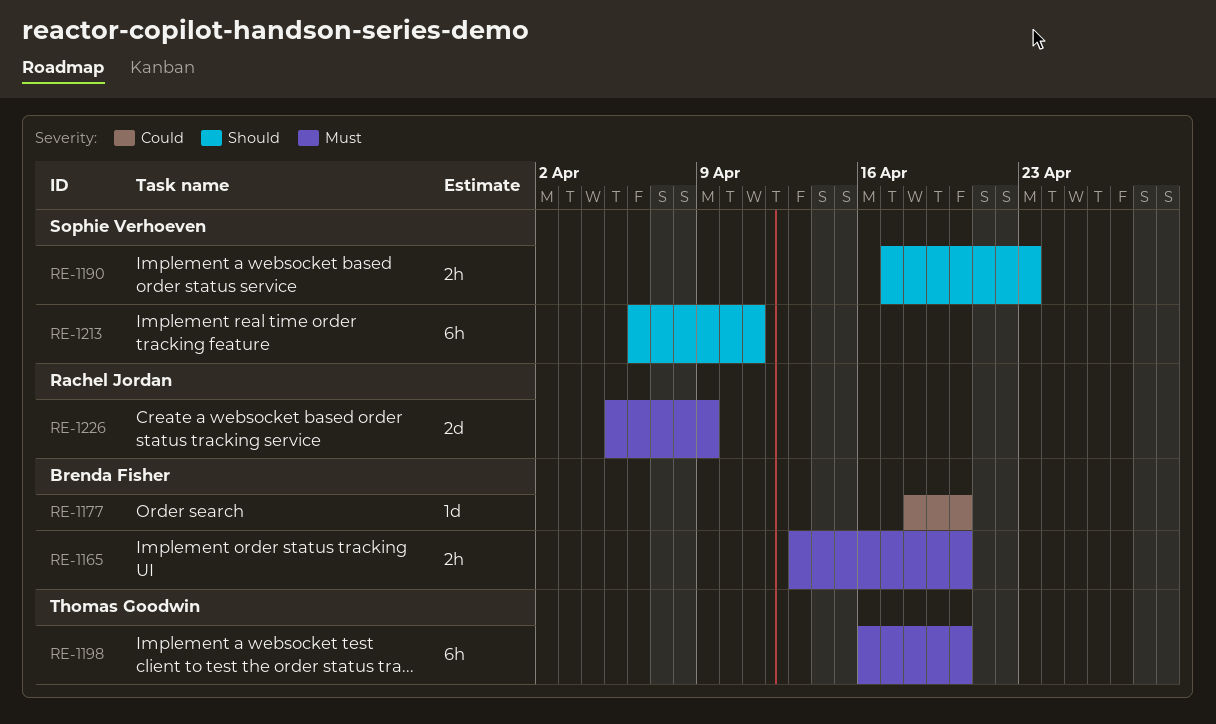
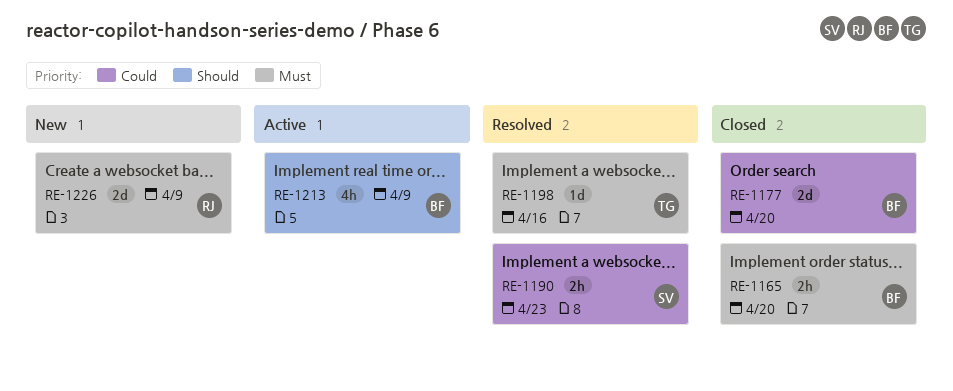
RE-1177, estimate: 1d -> 2d
RE-1190, priority: Should -> Could
RE-1198, estimate: 6h -> 1d
RE-1198, due: Apr 20 -> Apr 16
RE-1213, owner: Sophie Verhoeven -> Brenda Fisher
RE-1213, estimate: 6h -> 4h
RE-1213, due: Apr 11 -> Apr 9

